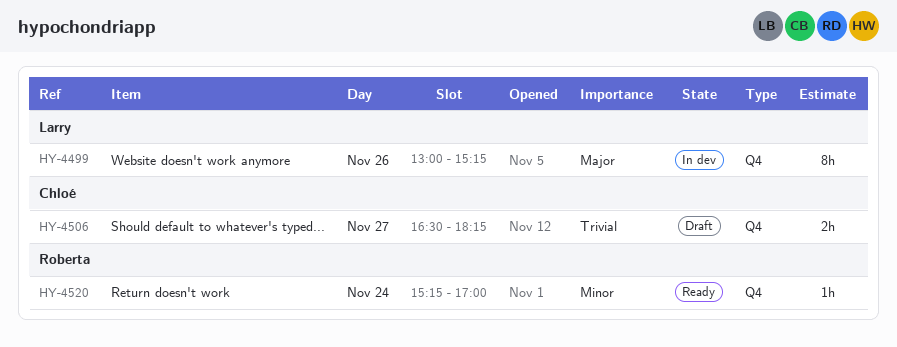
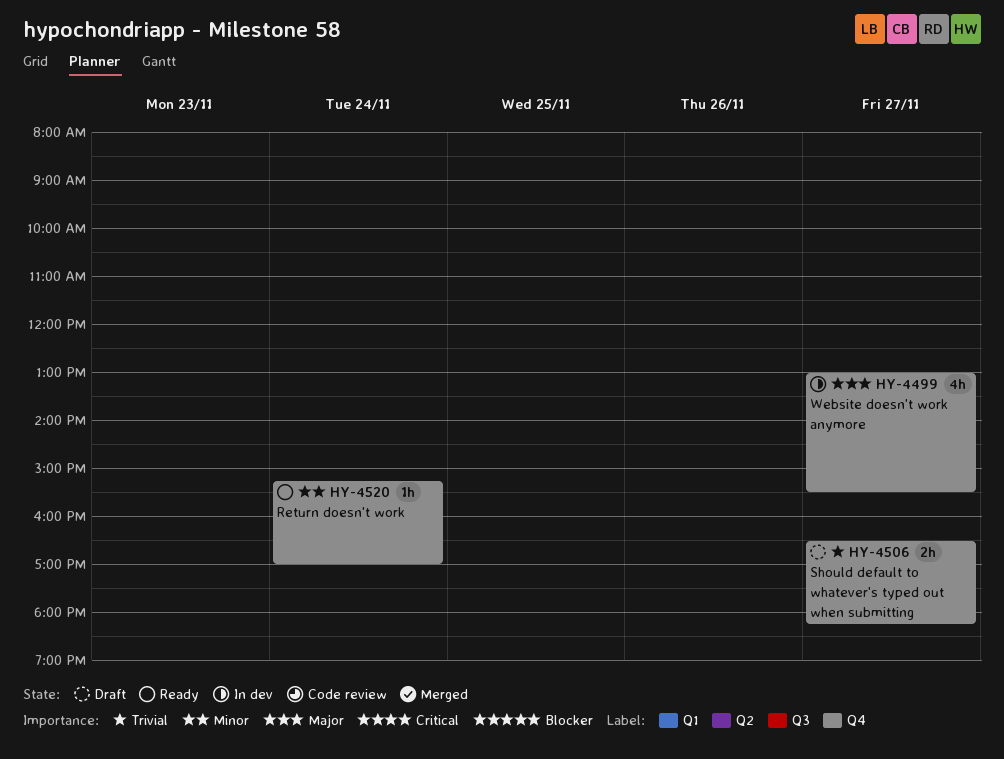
HY-4499, estimate: 8h -> 4h
HY-4499, day: Nov 26 -> Nov 27
HY-4499, ends: 15:15 -> 15:30

